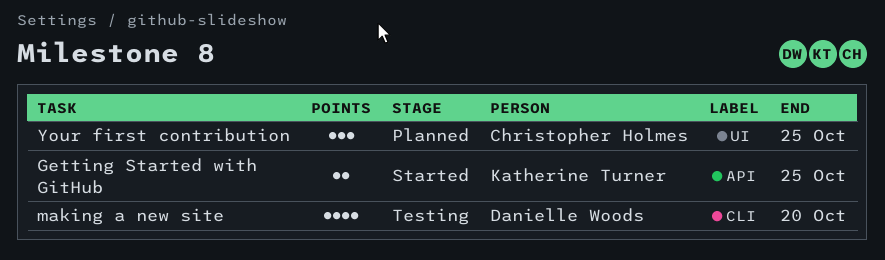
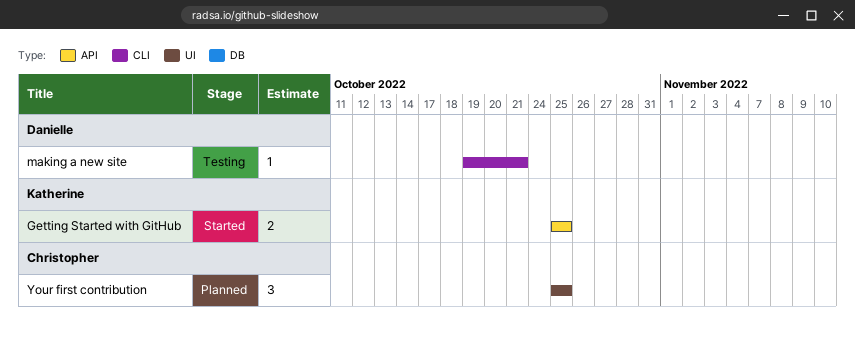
making a new site, estimate: 4 -> 1
making a new site, due: Oct 20 -> Oct 21

